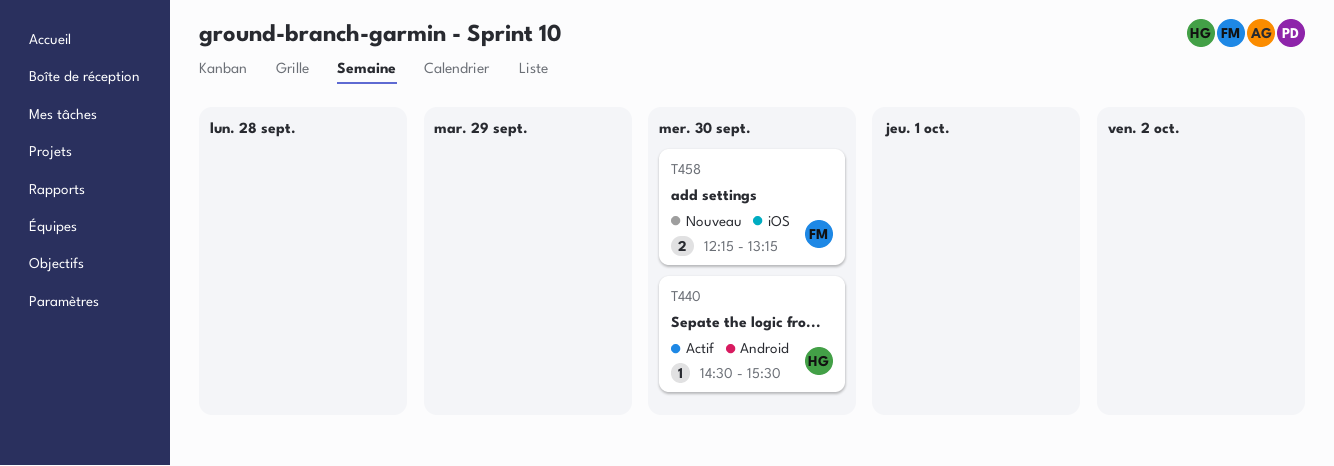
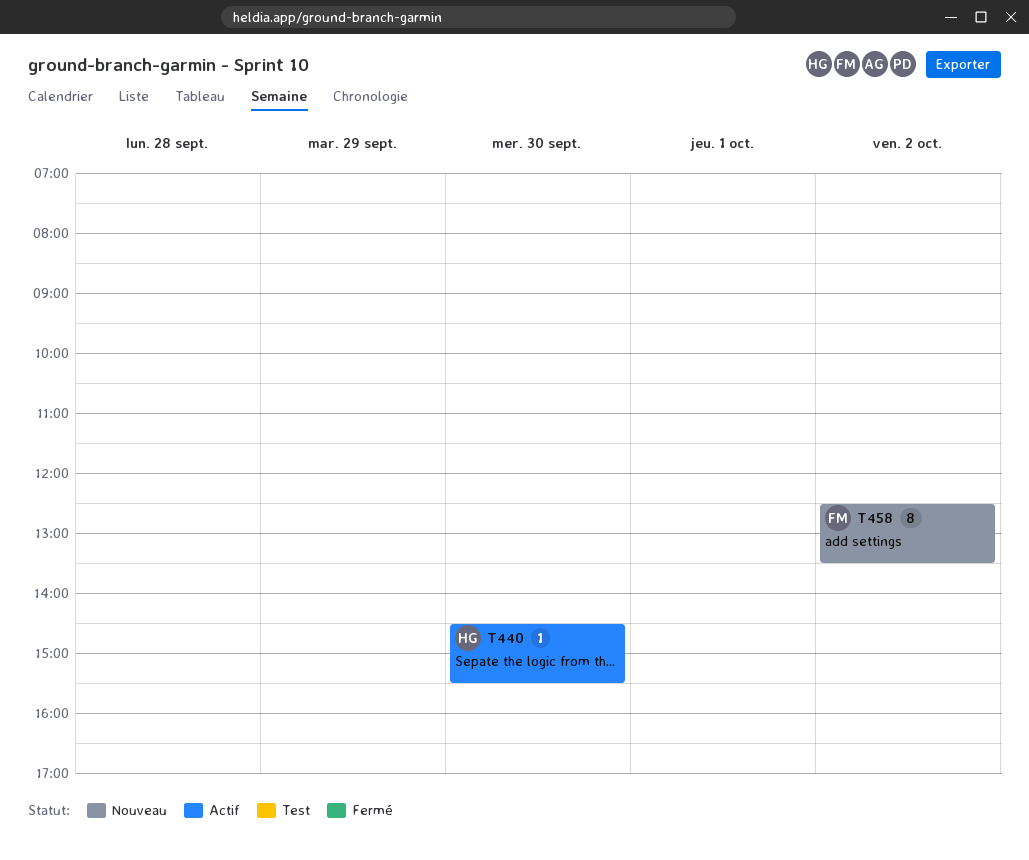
T458, estimate: 2 -> 8
T458, day: Sep 30 -> Oct 2
T458, begins: 12:15 -> 12:30
T458, ends: 13:15 -> 13:30

